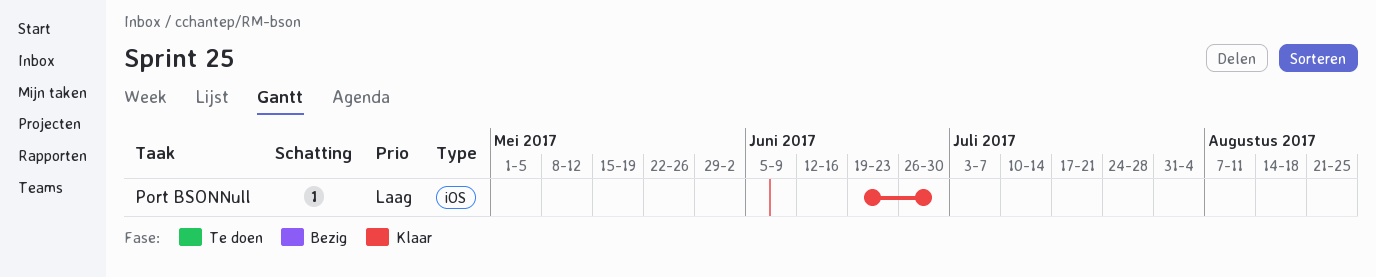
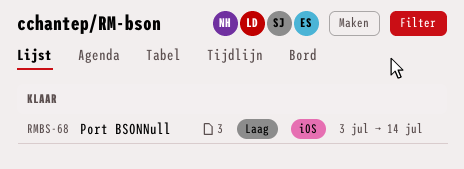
Port BSONNull, start: Jun 19 -> Jul 3
Port BSONNull, due: Jun 30 -> Jul 14

